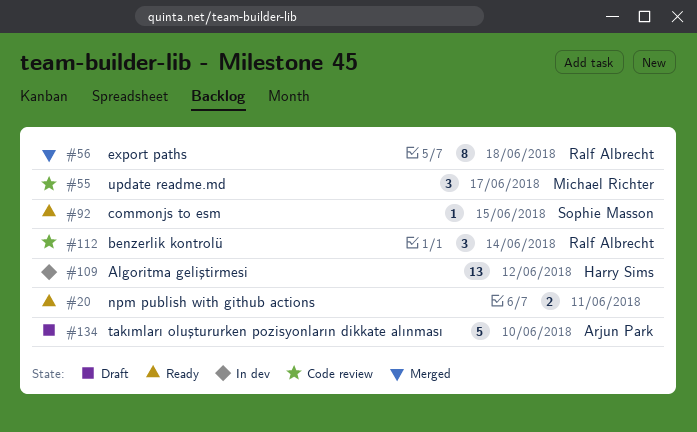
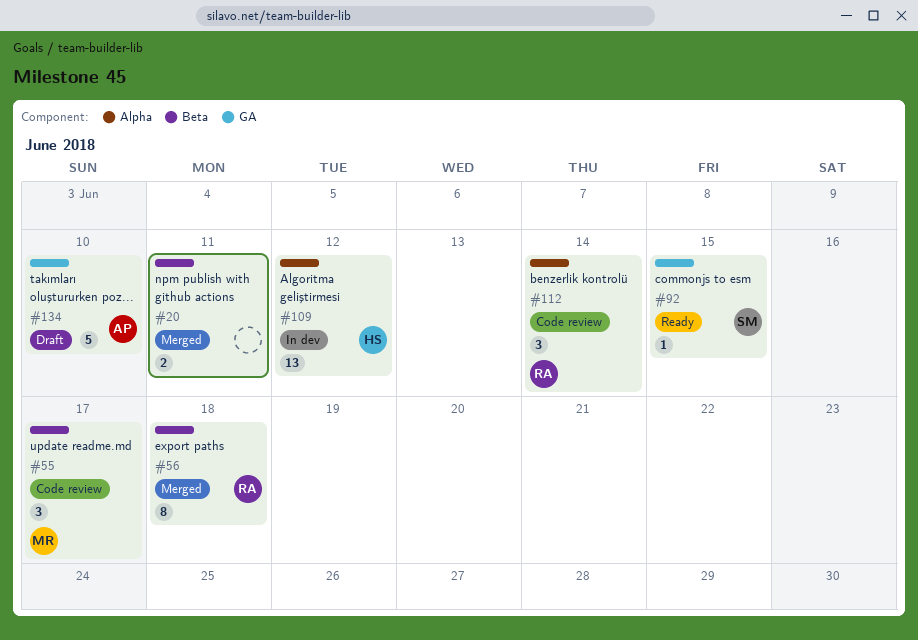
#20, status: Ready -> Merged

